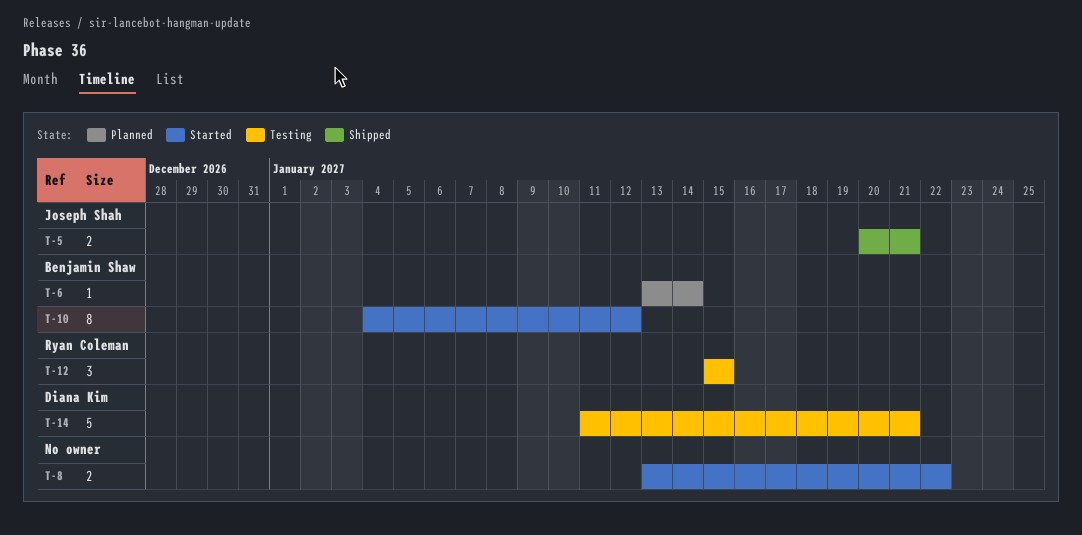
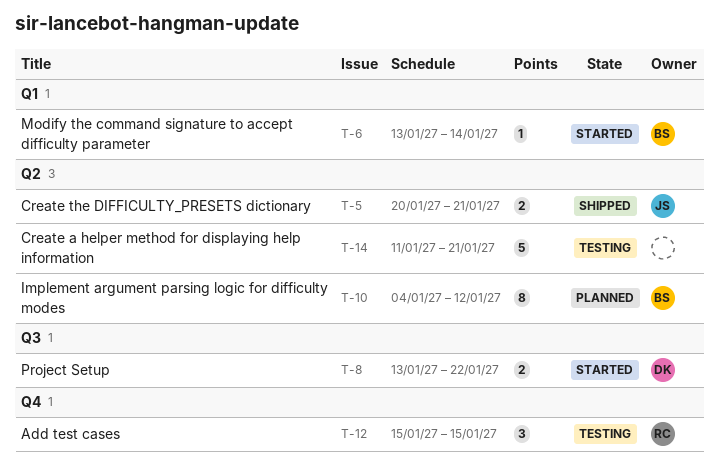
T-6, status: Planned -> Started
T-8, owner: none -> Diana Kim
T-10, status: Started -> Planned
T-14, owner: Diana Kim -> none

